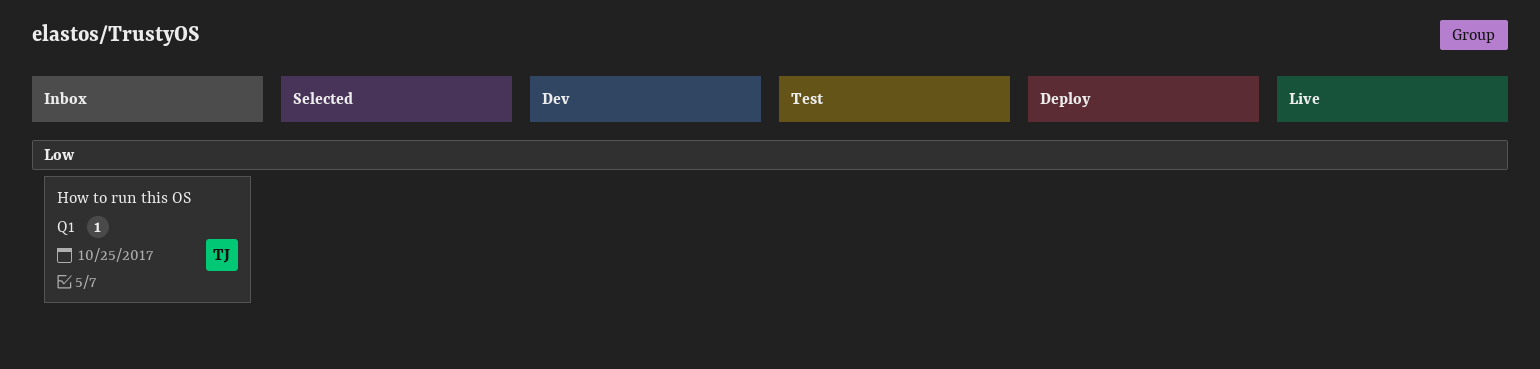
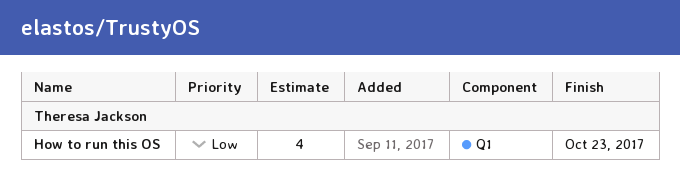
How to run this OS, estimate: 1 -> 4
How to run this OS, due: Oct 25 -> Oct 23

